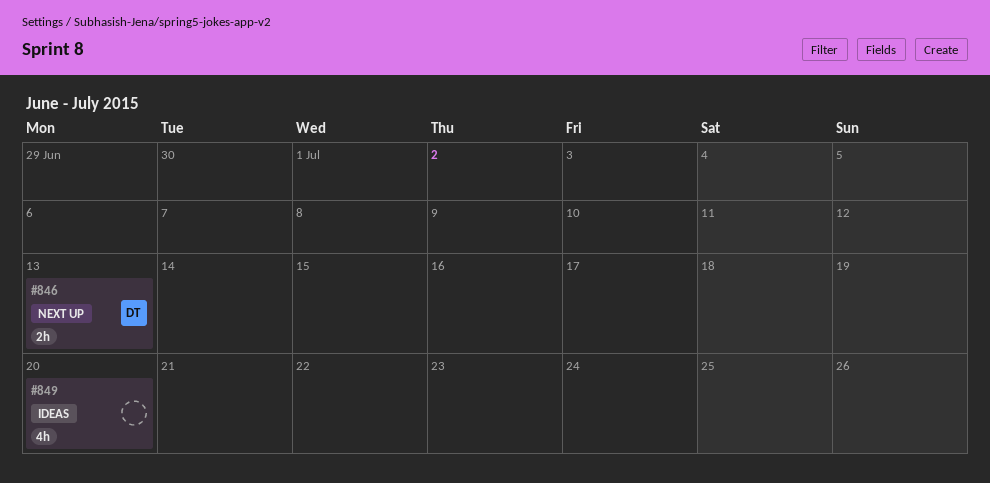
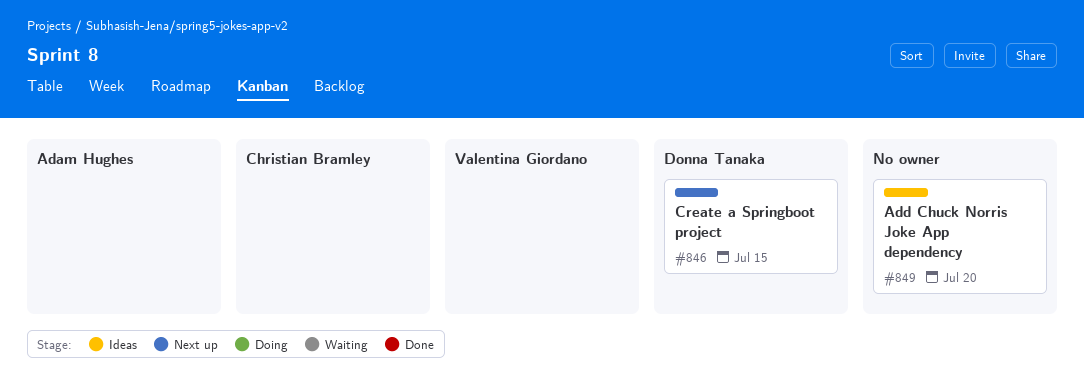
#846, due: Jul 13 -> Jul 15

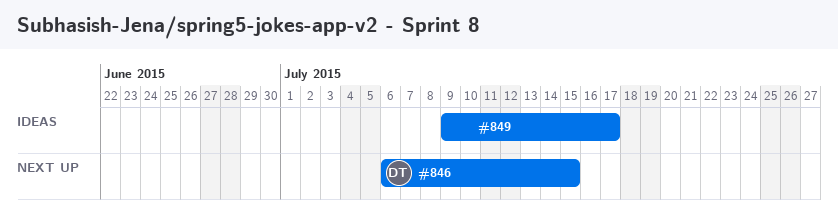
#849, due: Jul 20 -> Jul 17

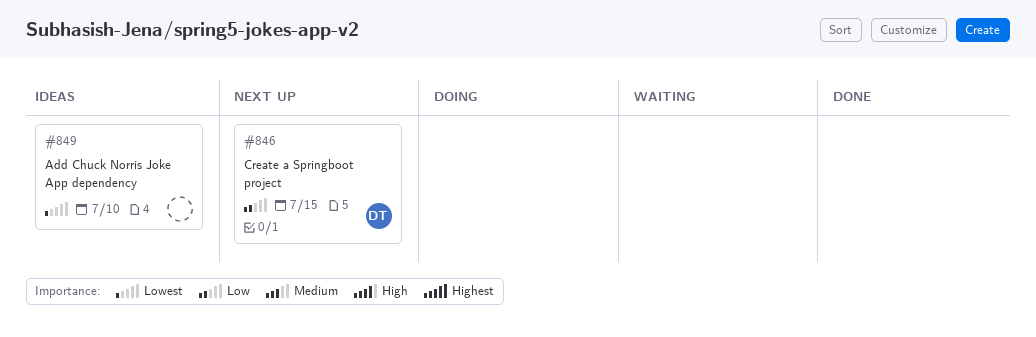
#849, due: Jul 17 -> Jul 10

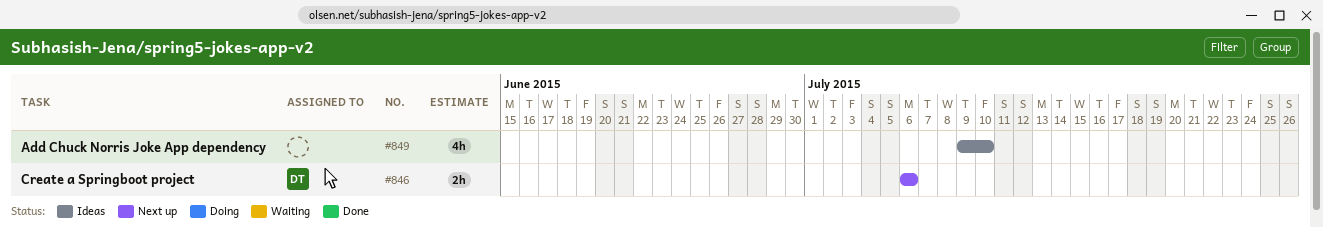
#846, due: Jul 15 -> Jul 6

